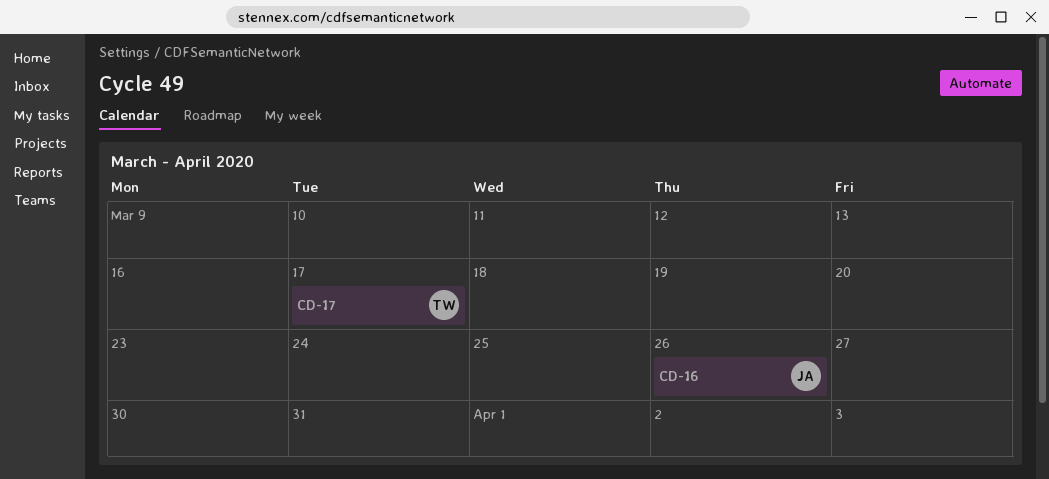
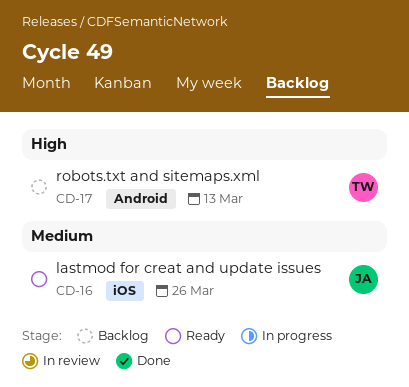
CD-17, due: Mar 17 -> Mar 13

